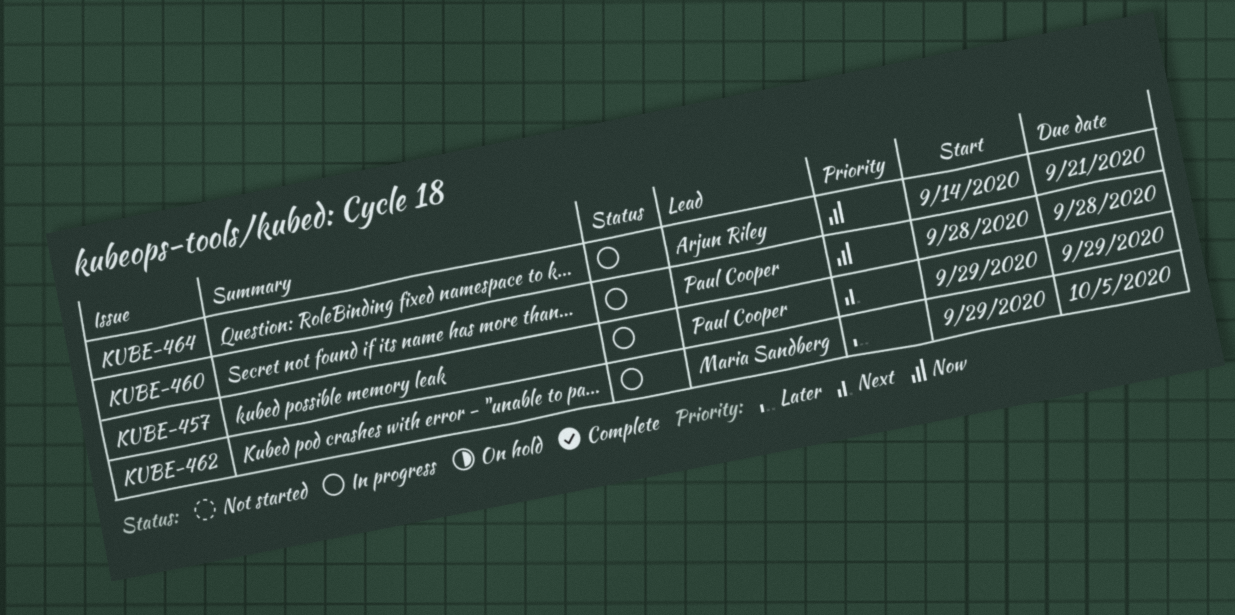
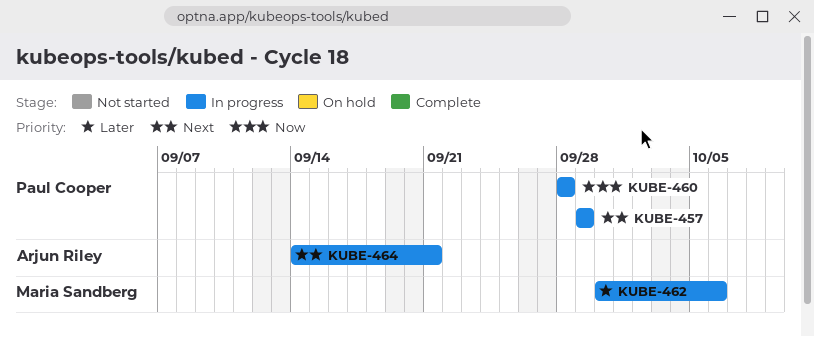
KUBE-462, start: Sep 29 -> Sep 30
KUBE-462, due: Oct 5 -> Oct 6
KUBE-464, priority: Now -> Next

